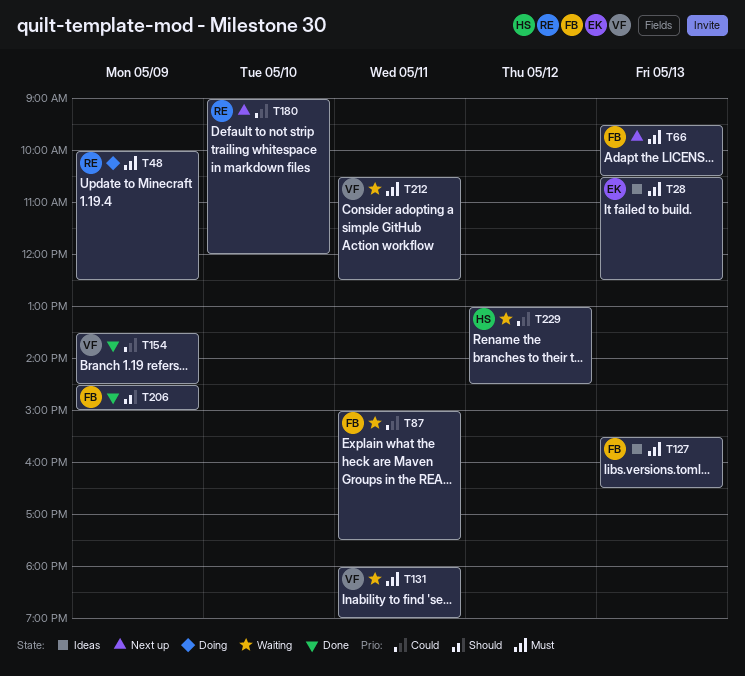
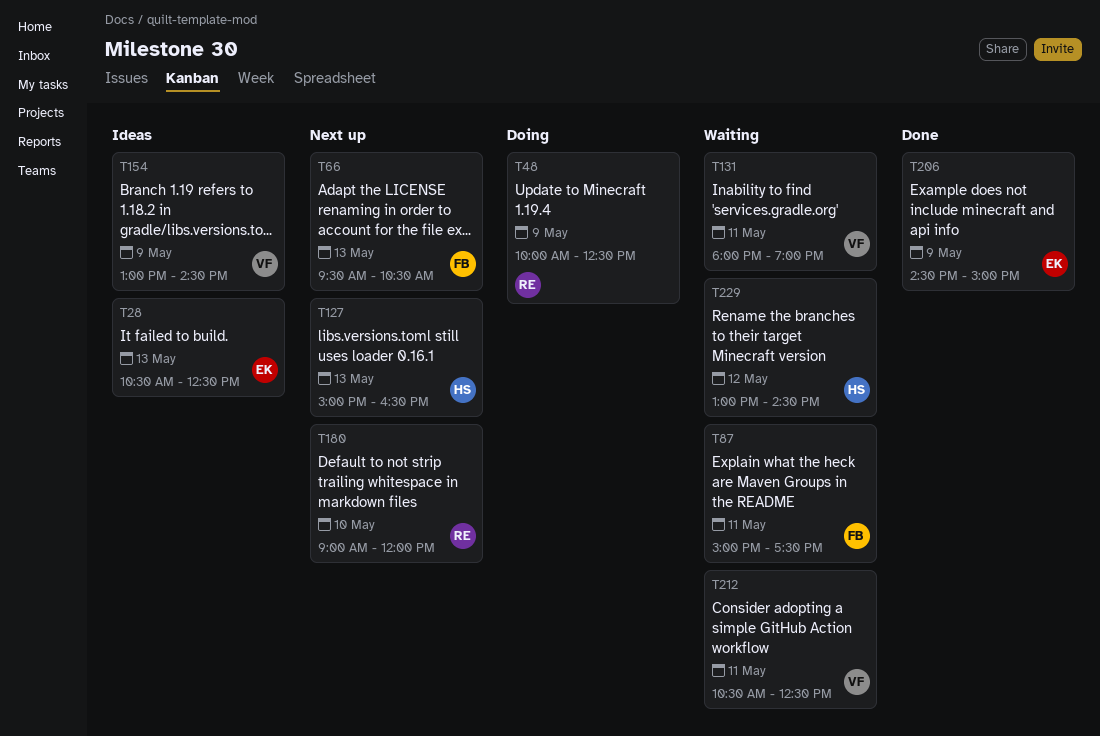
T127, status: Ideas -> Next up
T127, owner: FB -> HS
T127, begins: 15:30 -> 15:00
T154, status: Done -> Ideas
T154, begins: 13:30 -> 13:00
T206, owner: FB -> EK

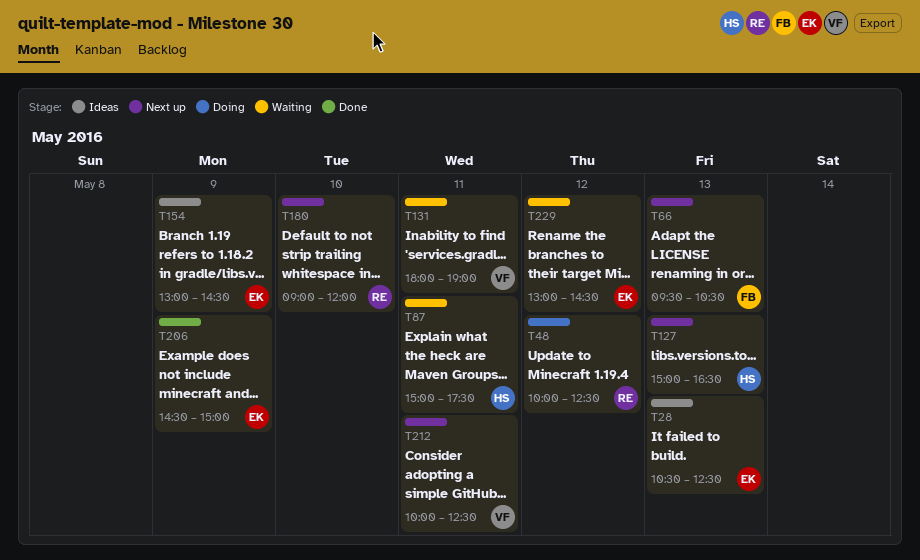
T48, day: May 9 -> May 12
T87, owner: FB -> HS
T154, owner: VF -> EK
T212, status: Waiting -> Next up
T212, begins: 10:30 -> 10:00
T229, owner: HS -> EK

